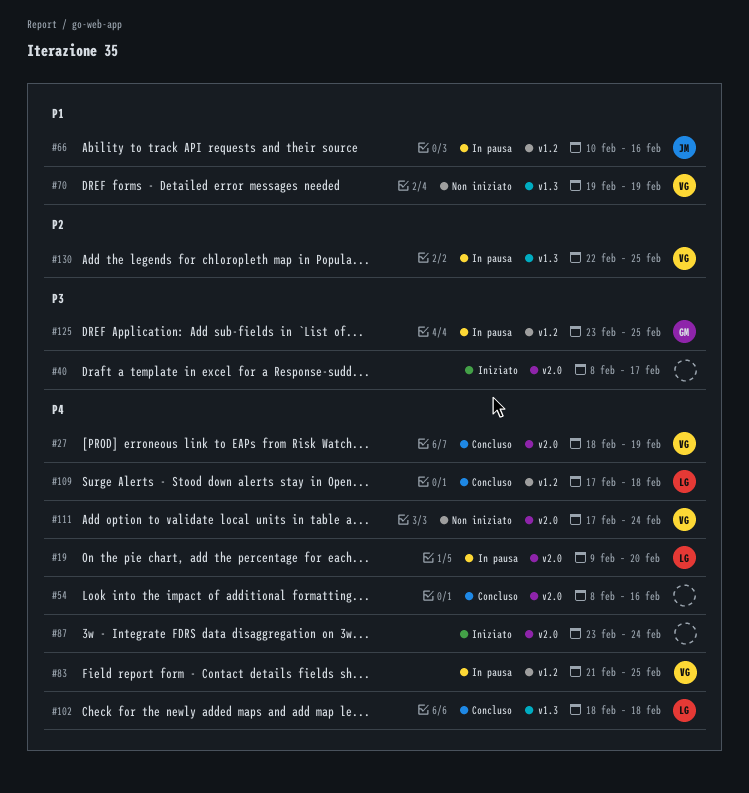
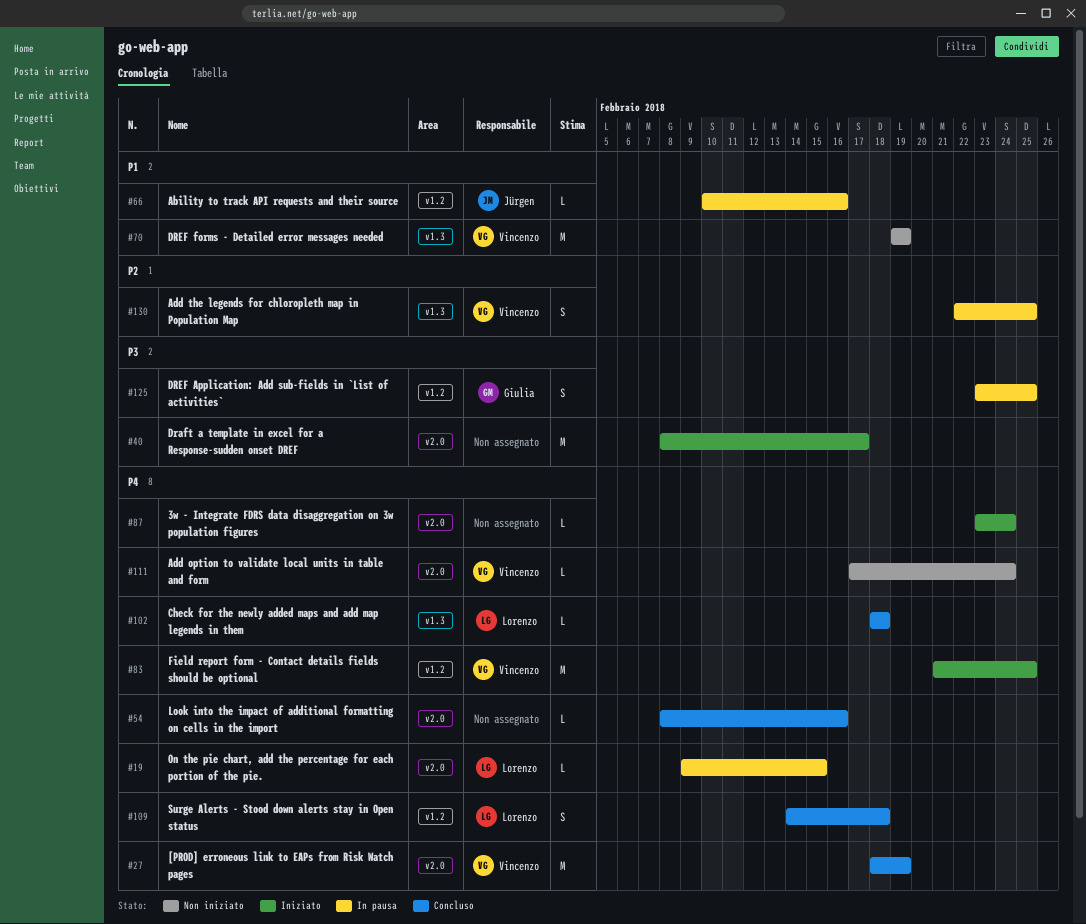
#19, due: Feb 20 -> Feb 15
#83, status: In pausa -> Iniziato
#109, start: Feb 17 -> Feb 14

